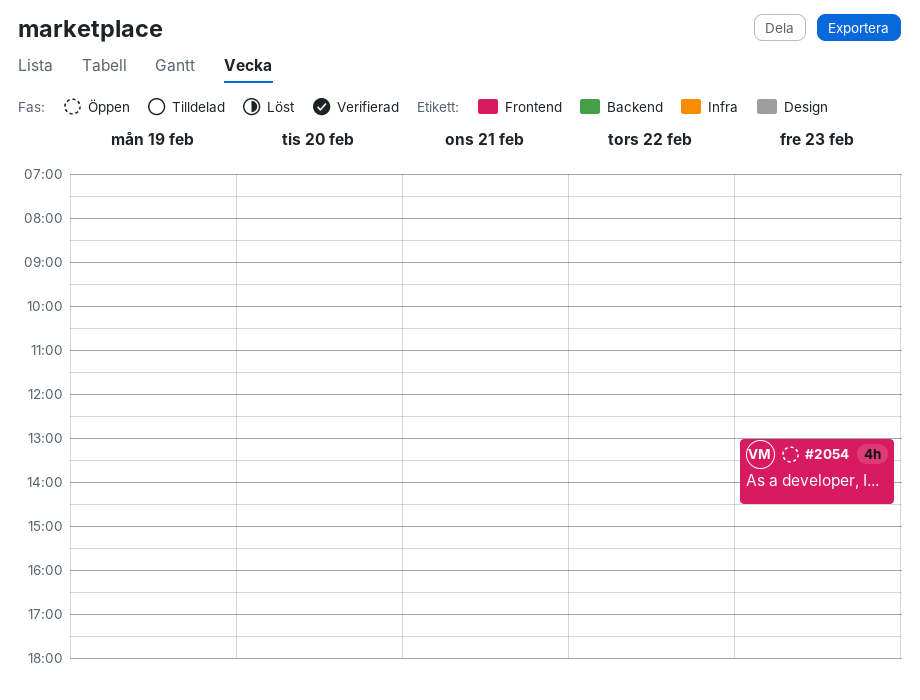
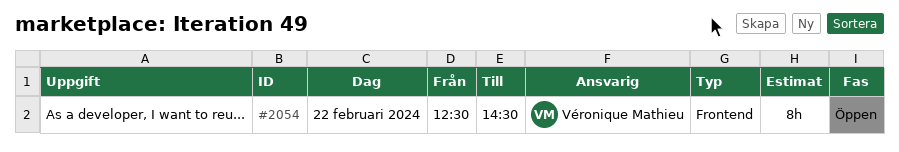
#2054, estimate: 4h -> 8h
#2054, day: Feb 23 -> Feb 22
#2054, begins: 13:00 -> 12:30

